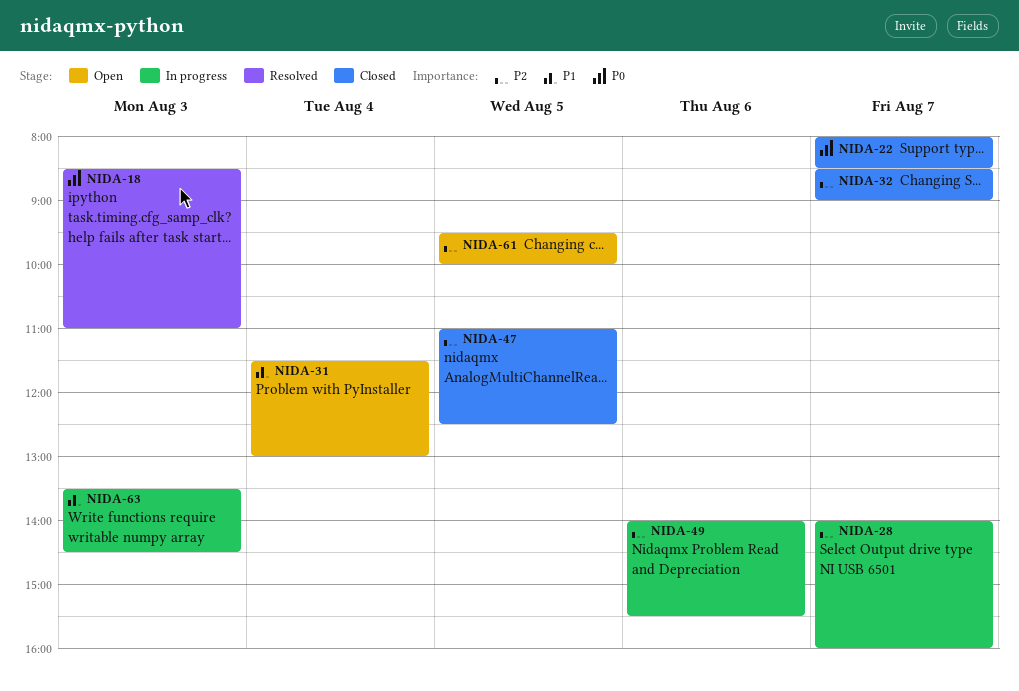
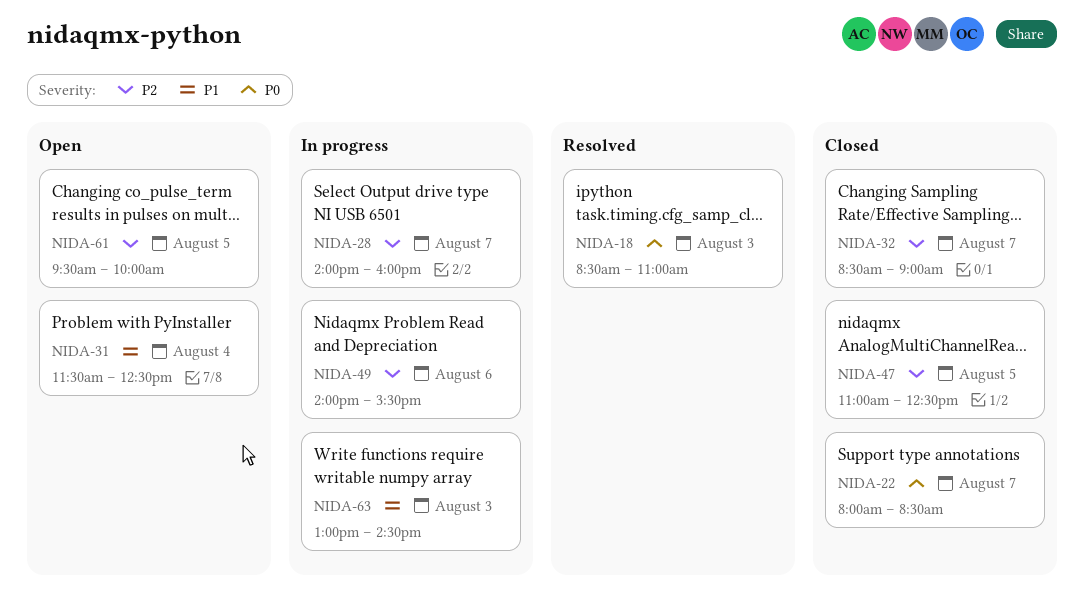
NIDA-31, ends: 13:00 -> 12:30
NIDA-63, begins: 13:30 -> 13:00

